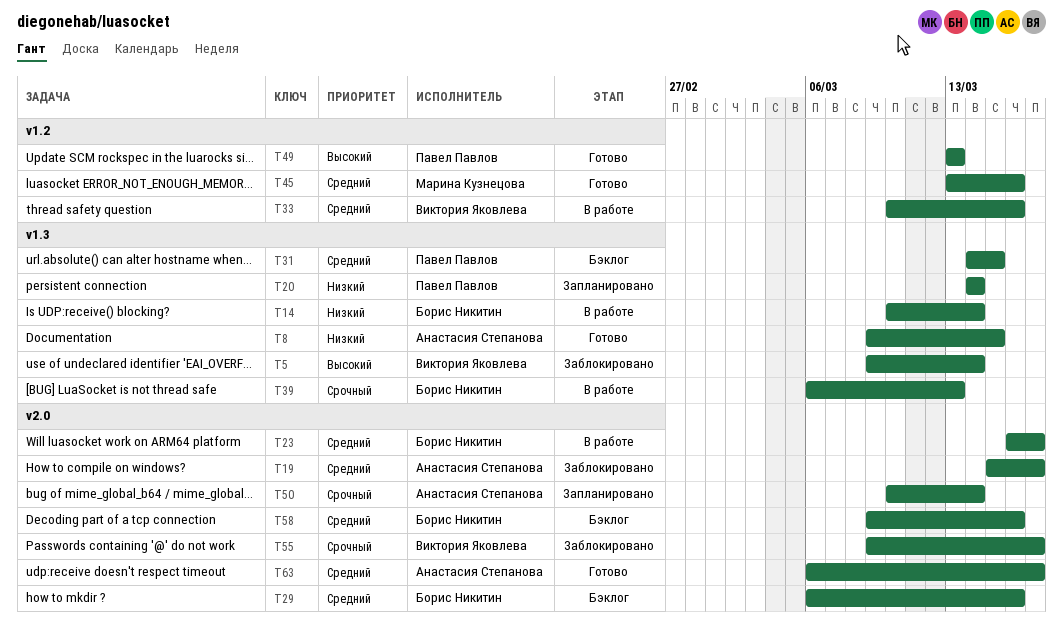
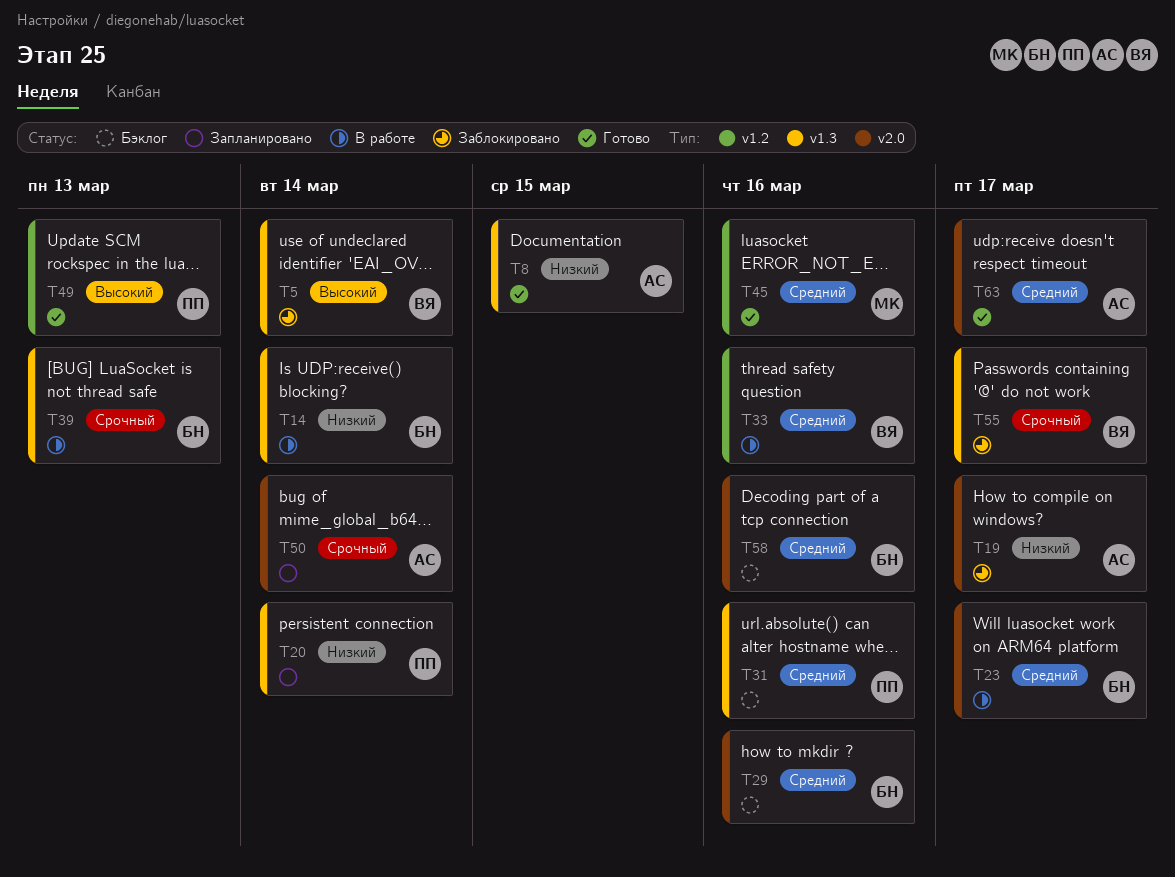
T19, priority: Средний -> Низкий
T31, due: Mar 15 -> Mar 16
T55, label: v2.0 -> v1.3

